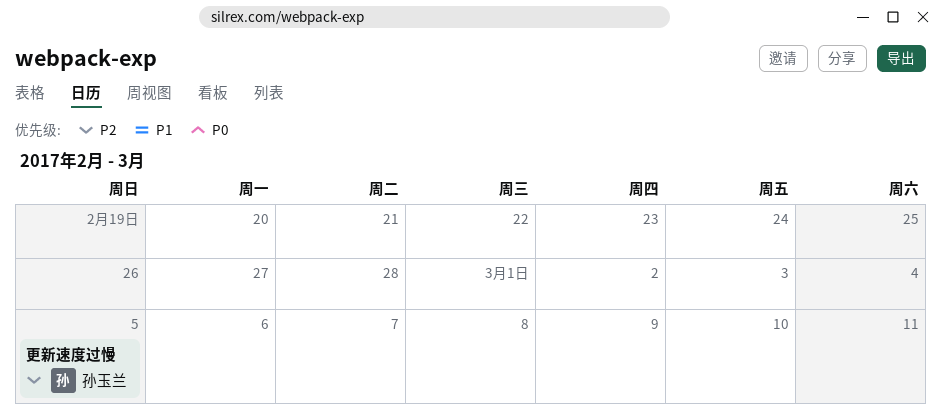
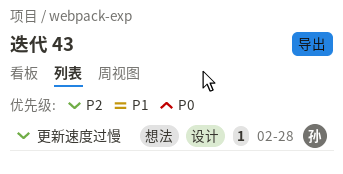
更新速度过慢, due: Mar 5 -> Feb 28

